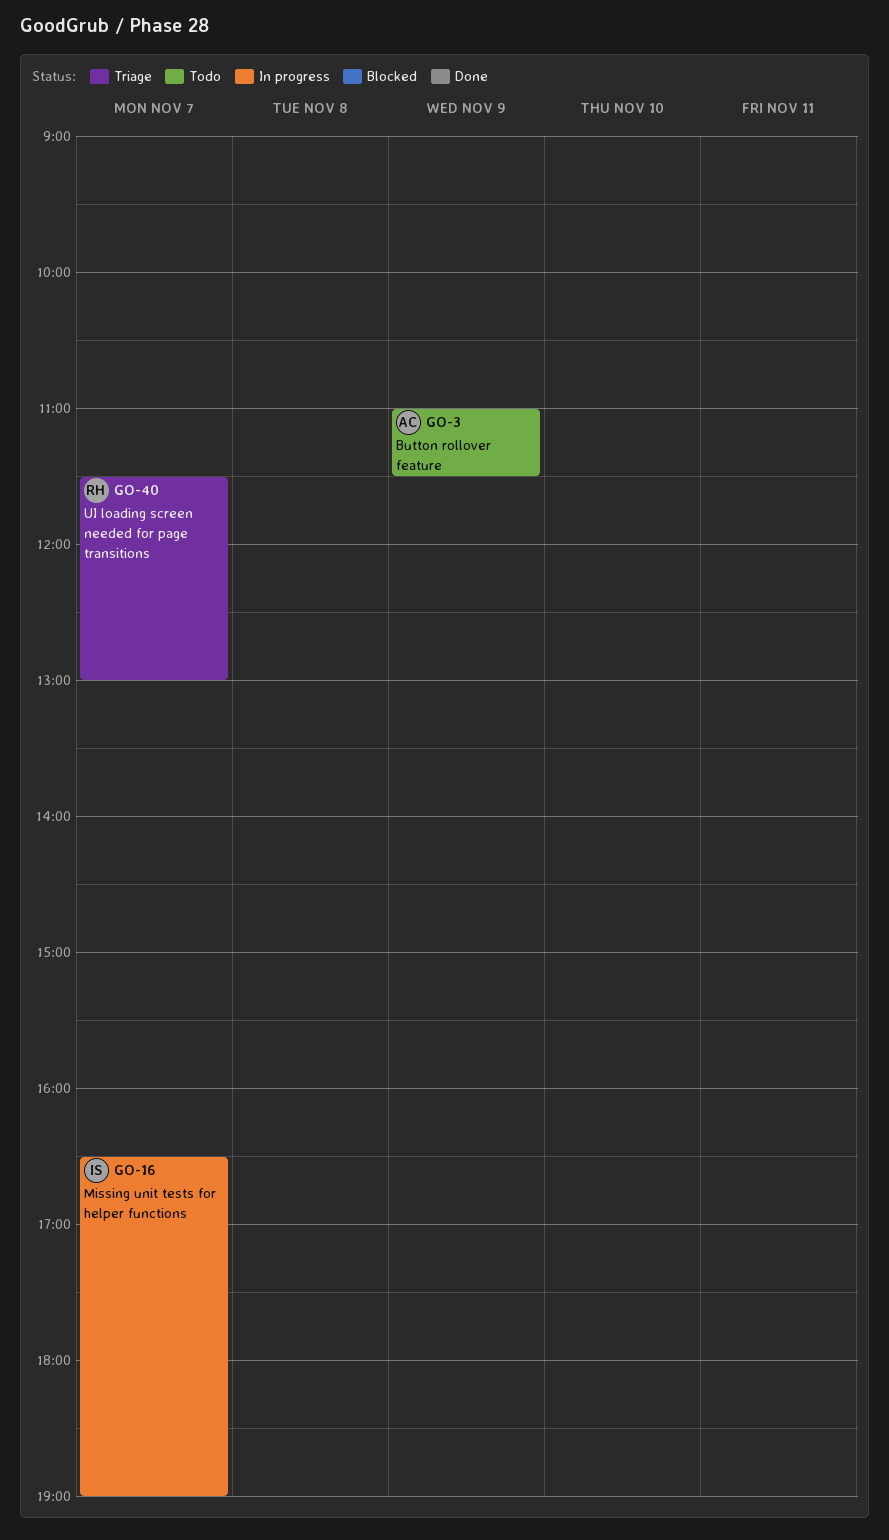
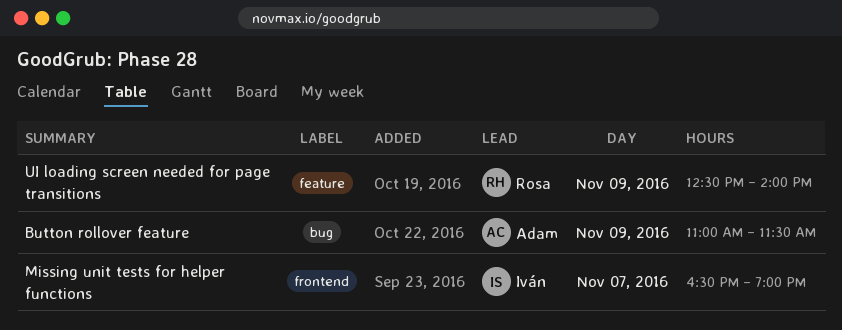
UI loading screen needed for page transitions, day: Nov 7 -> Nov 9
UI loading screen needed for page transitions, begins: 11:30 -> 12:30
UI loading screen needed for page transitions, ends: 13:00 -> 14:00

